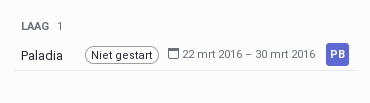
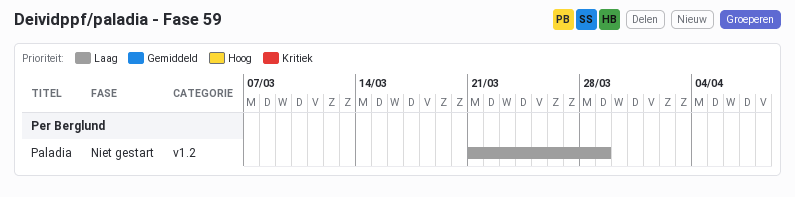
Paladia, start: Mar 22 -> Mar 21
Paladia, due: Mar 30 -> Mar 29

